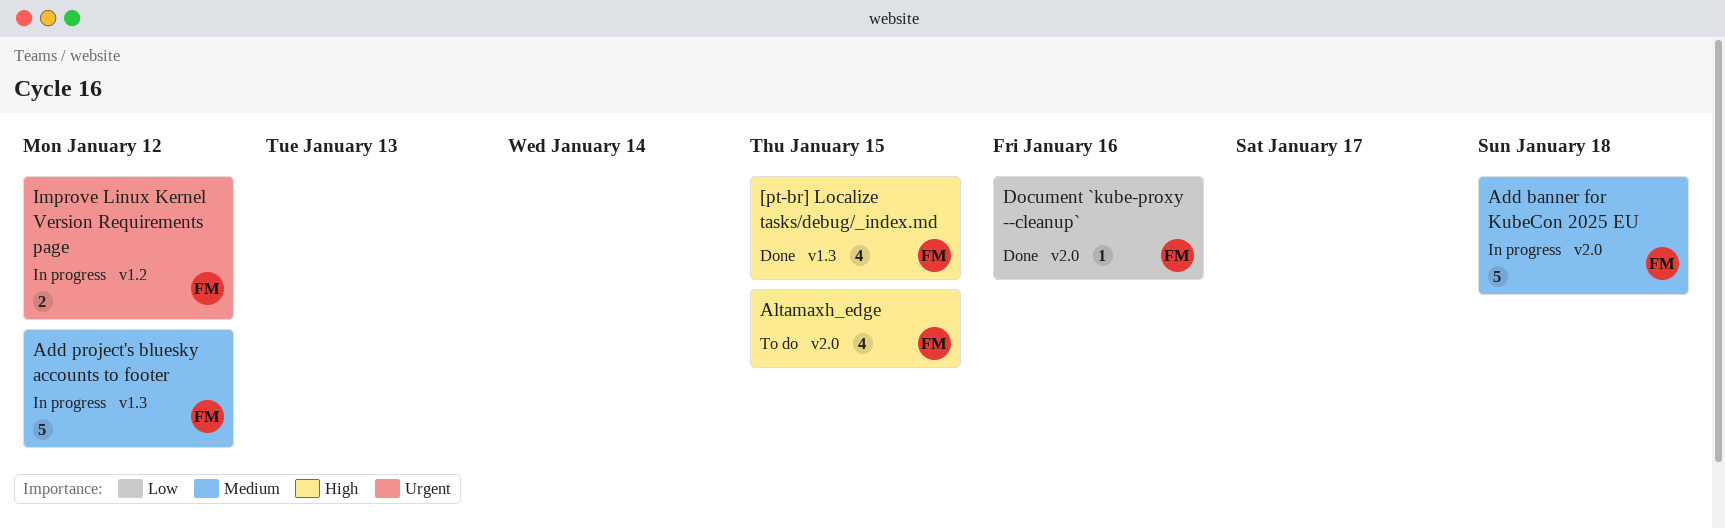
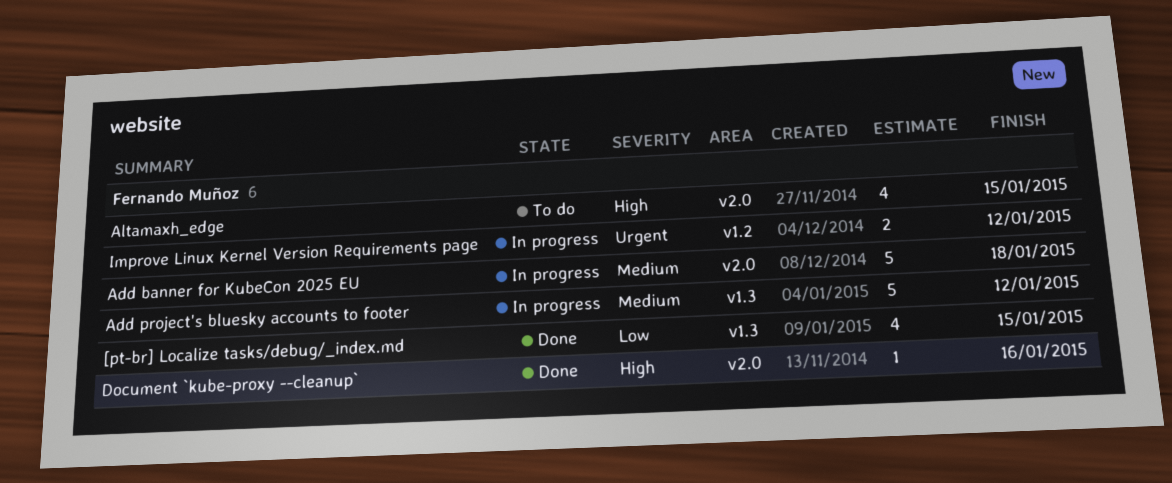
[pt-br] Localize tasks/debug/_index.md, priority: High -> Low
Document `kube-proxy --cleanup`, priority: Low -> High

